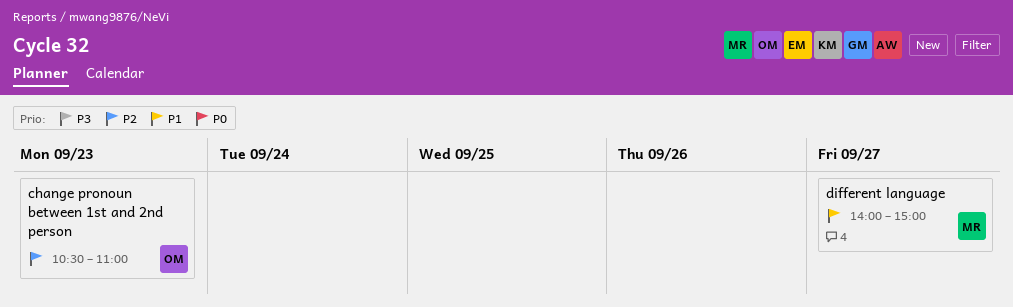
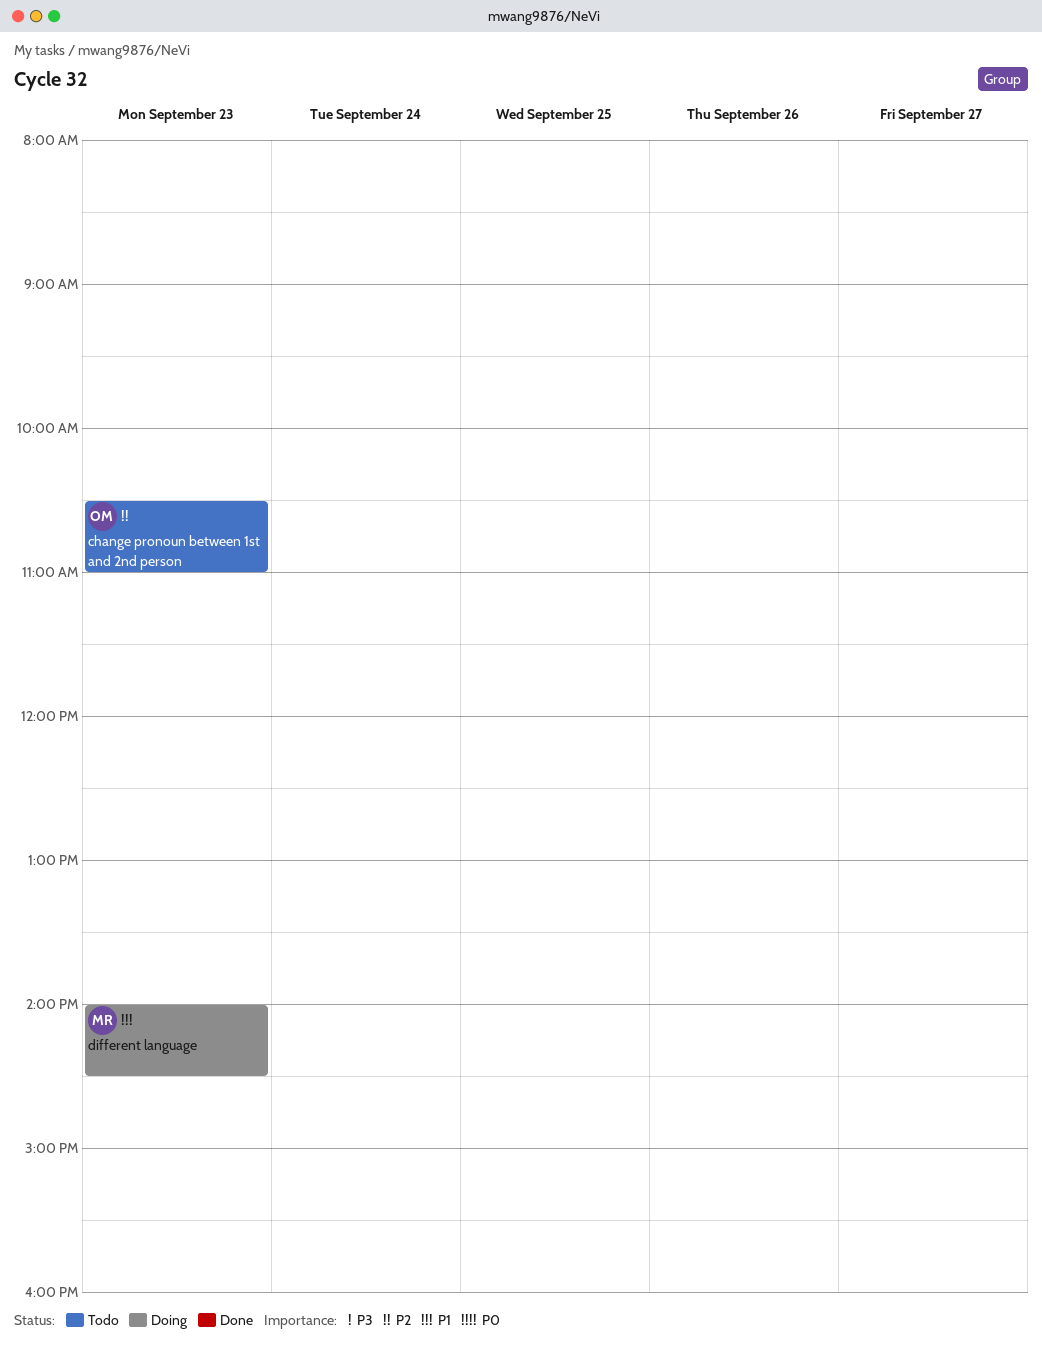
different language, day: Sep 27 -> Sep 23
different language, ends: 15:00 -> 14:30

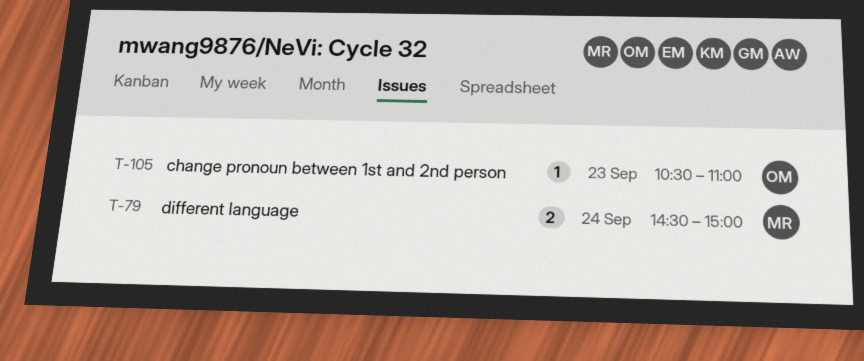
different language, day: Sep 23 -> Sep 24
different language, begins: 14:00 -> 14:30
different language, ends: 14:30 -> 15:00

